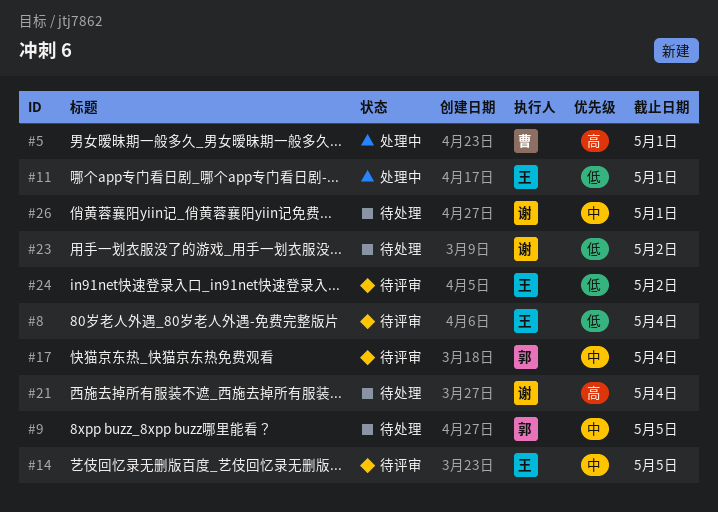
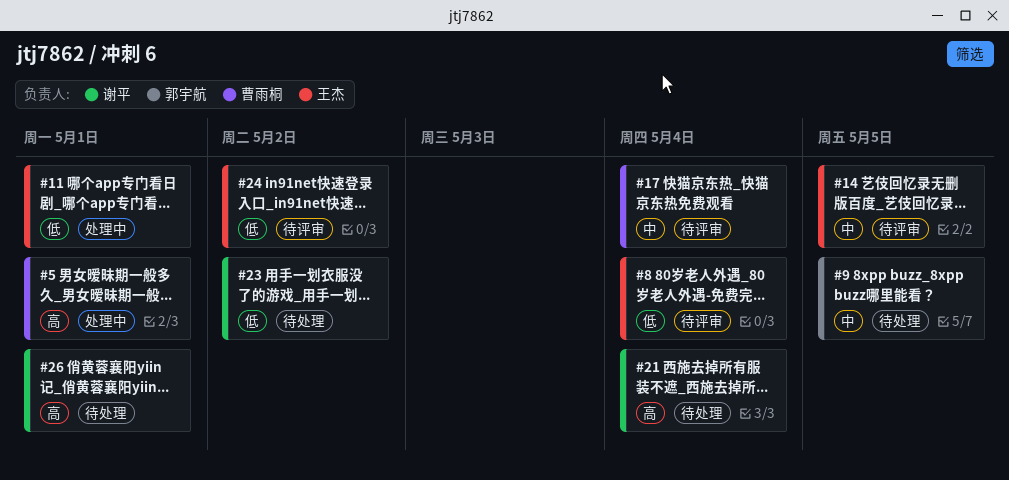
#17, owner: 郭宇航 -> 曹雨桐
#26, priority: 中 -> 高

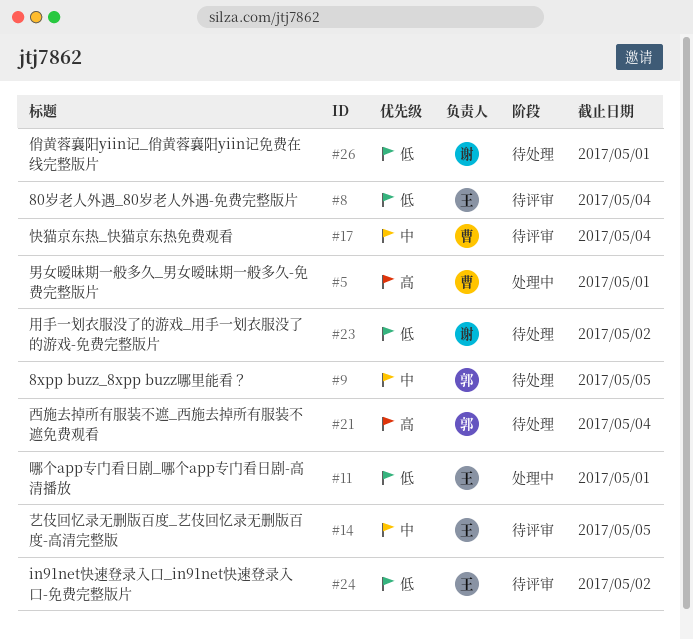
#21, owner: 谢平 -> 郭宇航
#26, priority: 高 -> 低

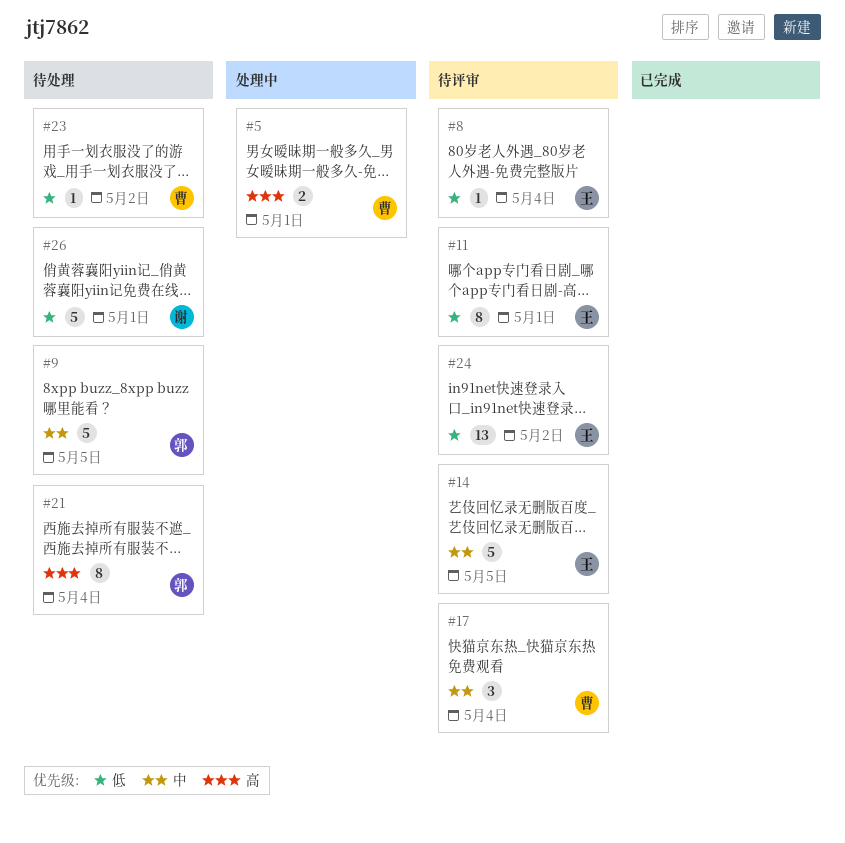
#11, status: 处理中 -> 待评审
#23, owner: 谢 -> 曹

